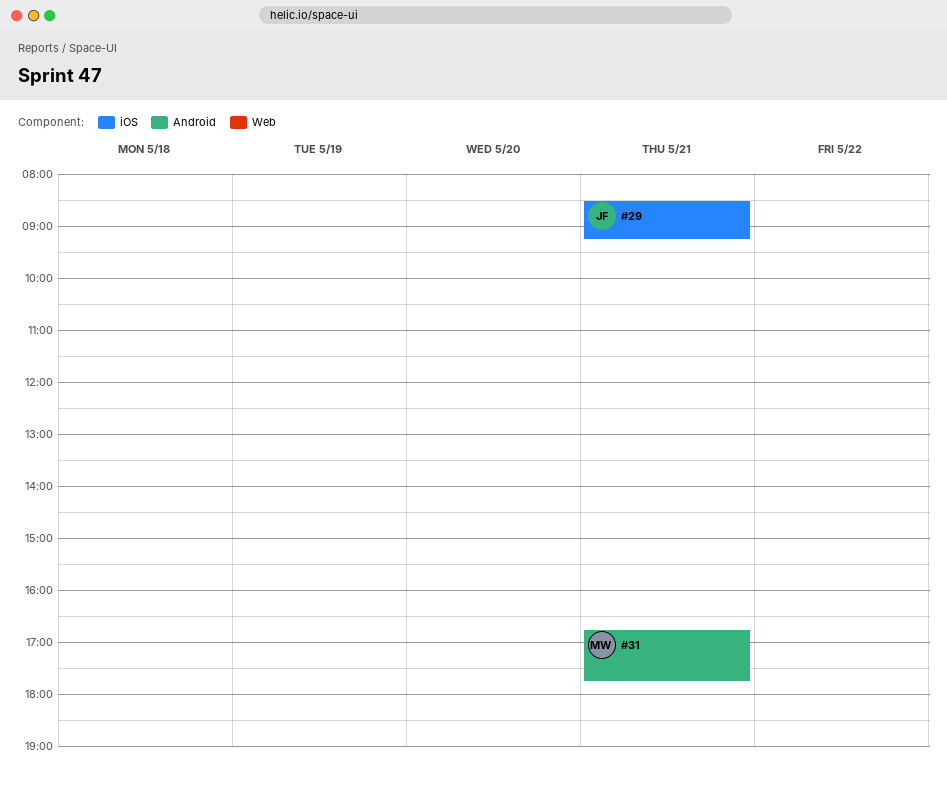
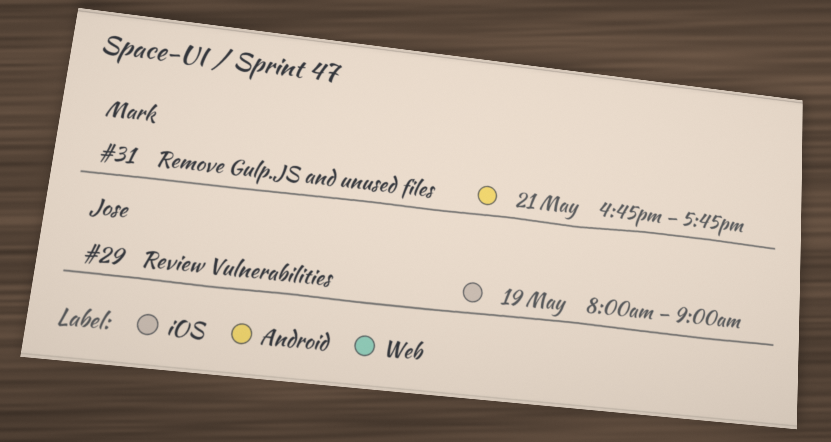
#29, day: May 21 -> May 19
#29, begins: 08:30 -> 08:00
#29, ends: 09:15 -> 09:00

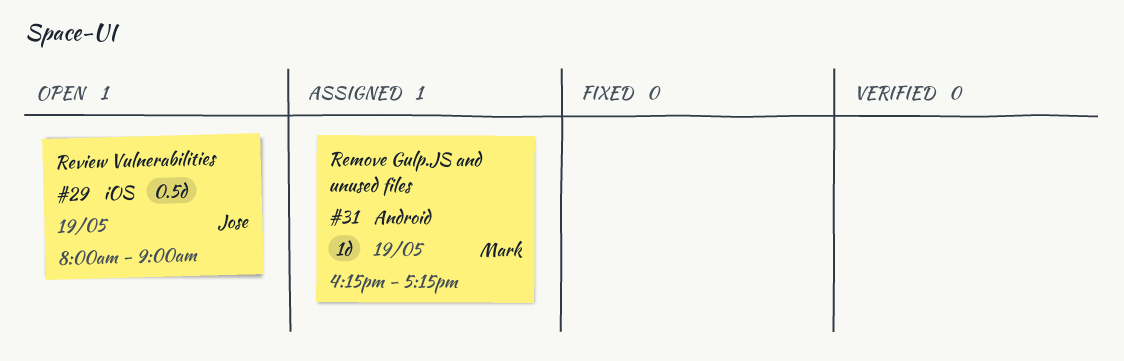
#31, day: May 21 -> May 19
#31, begins: 16:45 -> 16:15
#31, ends: 17:45 -> 17:15

